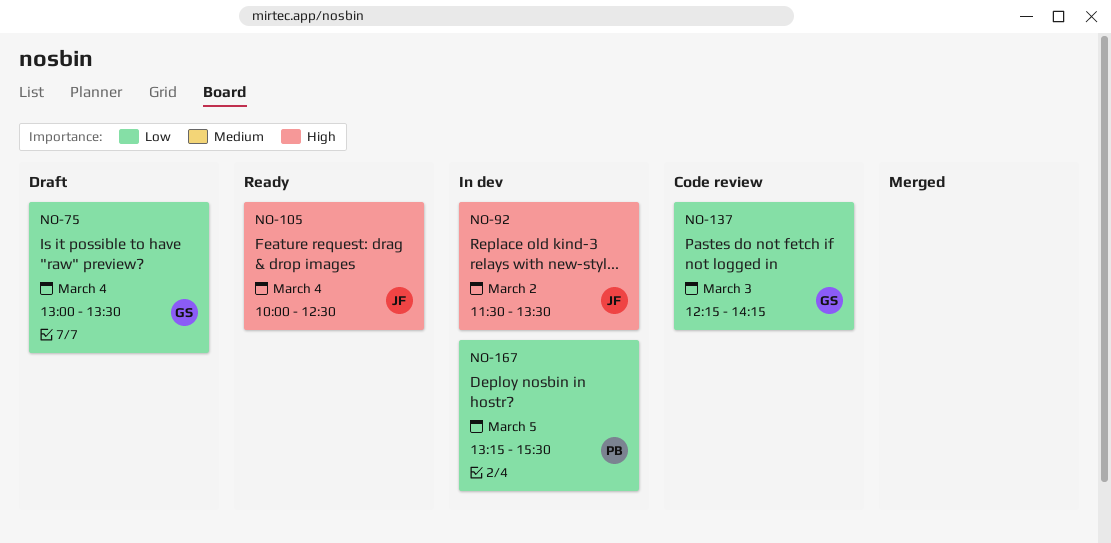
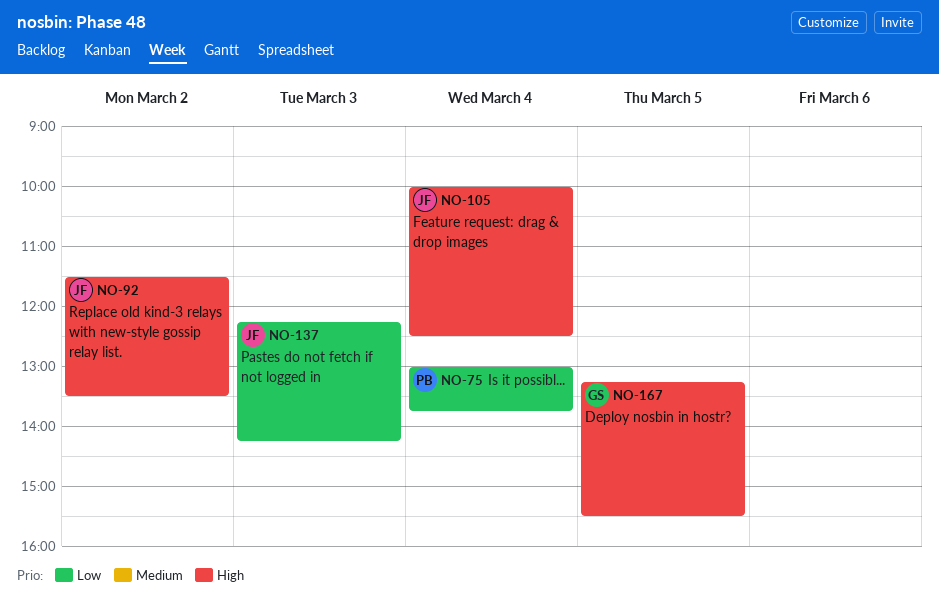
NO-75, owner: GS -> PB
NO-75, ends: 13:30 -> 13:45
NO-137, owner: GS -> JF
NO-167, owner: PB -> GS
NO-167, priority: Low -> High

